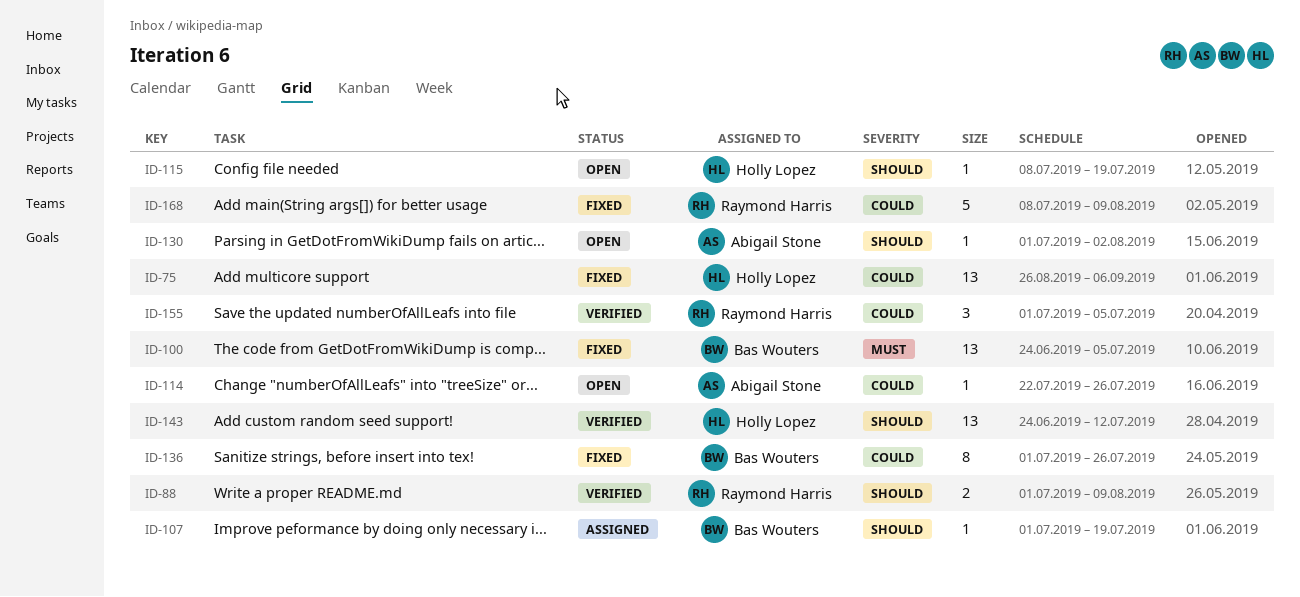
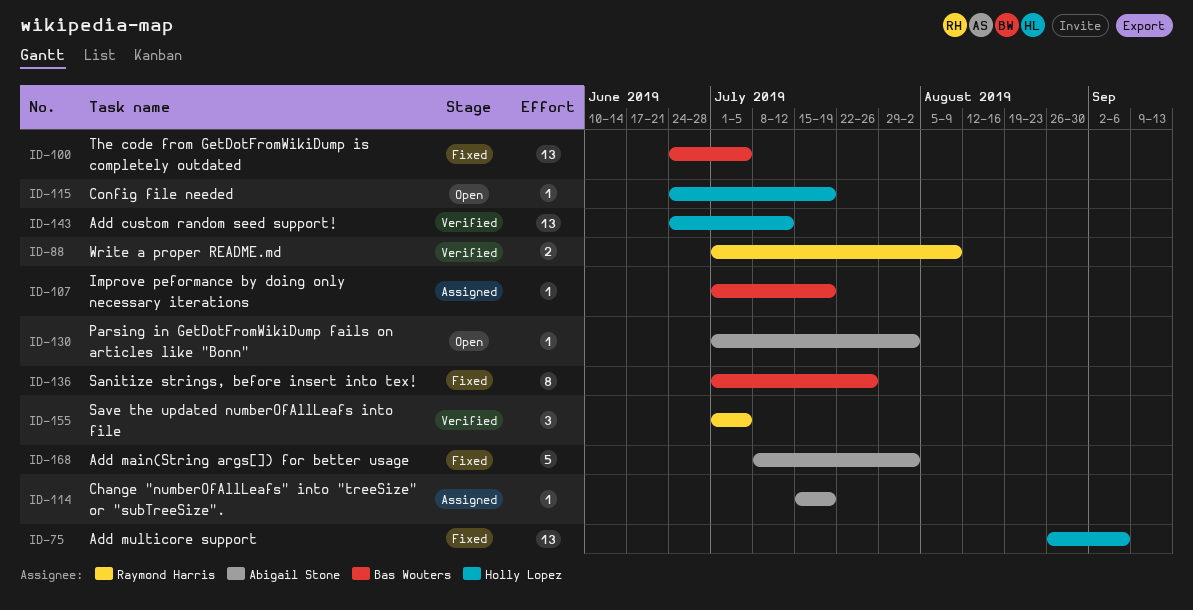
ID-114, status: Open -> Assigned
ID-114, start: Jul 22 -> Jul 15
ID-114, due: Jul 26 -> Jul 19
ID-115, start: Jul 8 -> Jun 24
ID-168, owner: Raymond Harris -> Abigail Stone
ID-168, due: Aug 9 -> Aug 2

